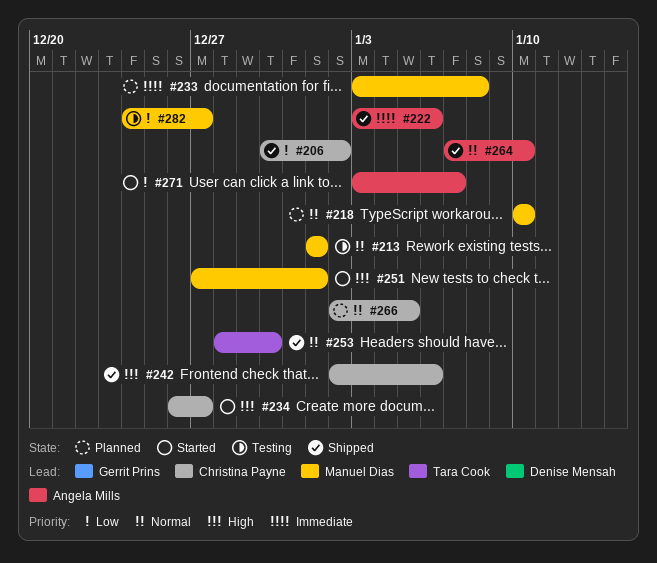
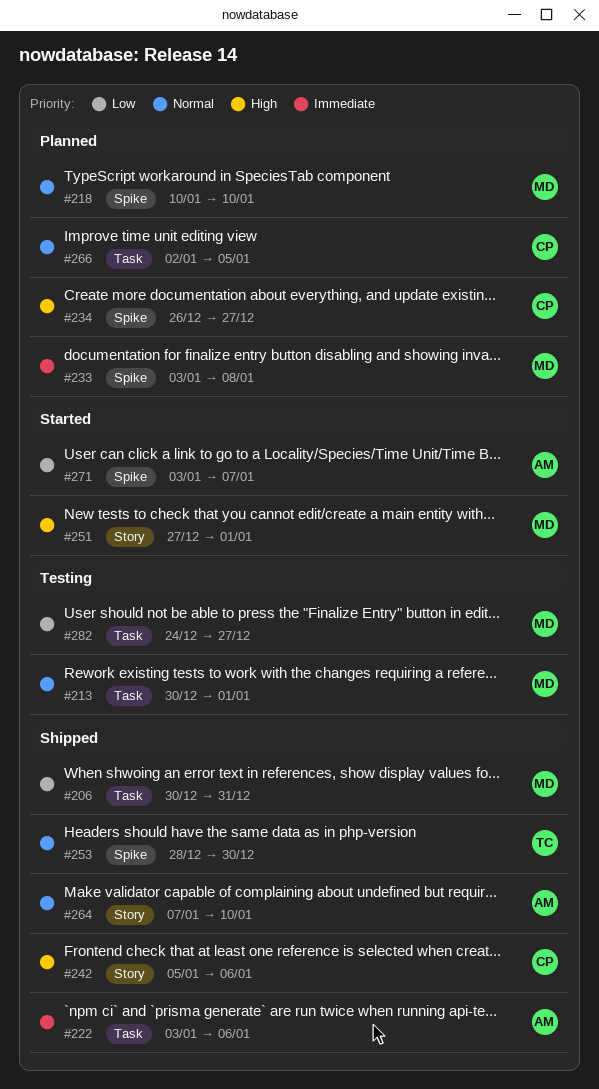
#206, owner: Christina Payne -> Manuel Dias
#206, due: Jan 2 -> Dec 31
#213, start: Jan 1 -> Dec 30
#234, status: Started -> Planned
#242, start: Jan 2 -> Jan 5

